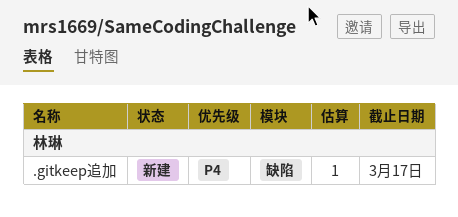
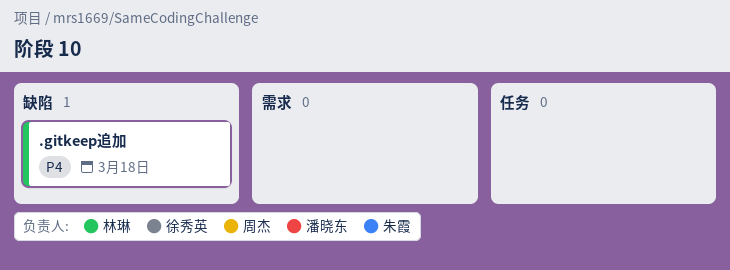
.gitkeep追加, due: Mar 17 -> Mar 18

